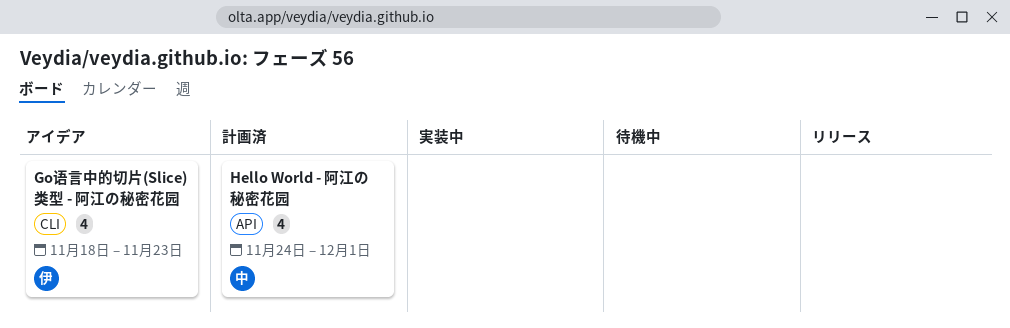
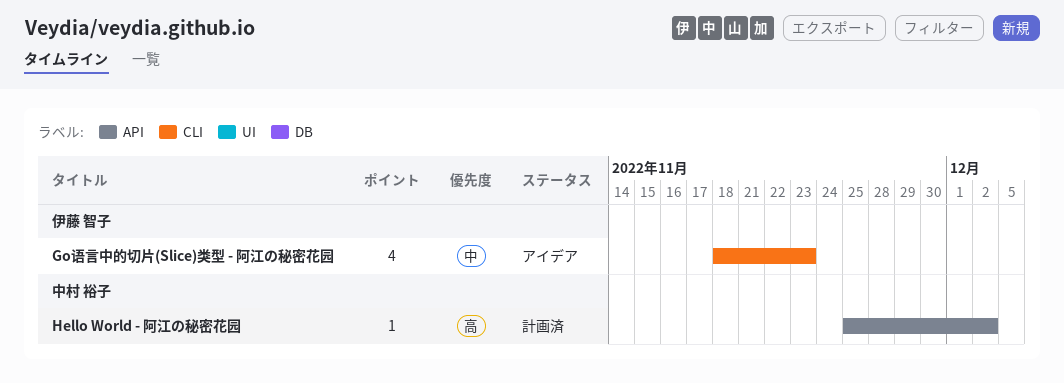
Hello World - 阿江の秘密花园, estimate: 4 -> 1
Hello World - 阿江の秘密花园, start: Nov 24 -> Nov 25
Hello World - 阿江の秘密花园, due: Dec 1 -> Dec 2

